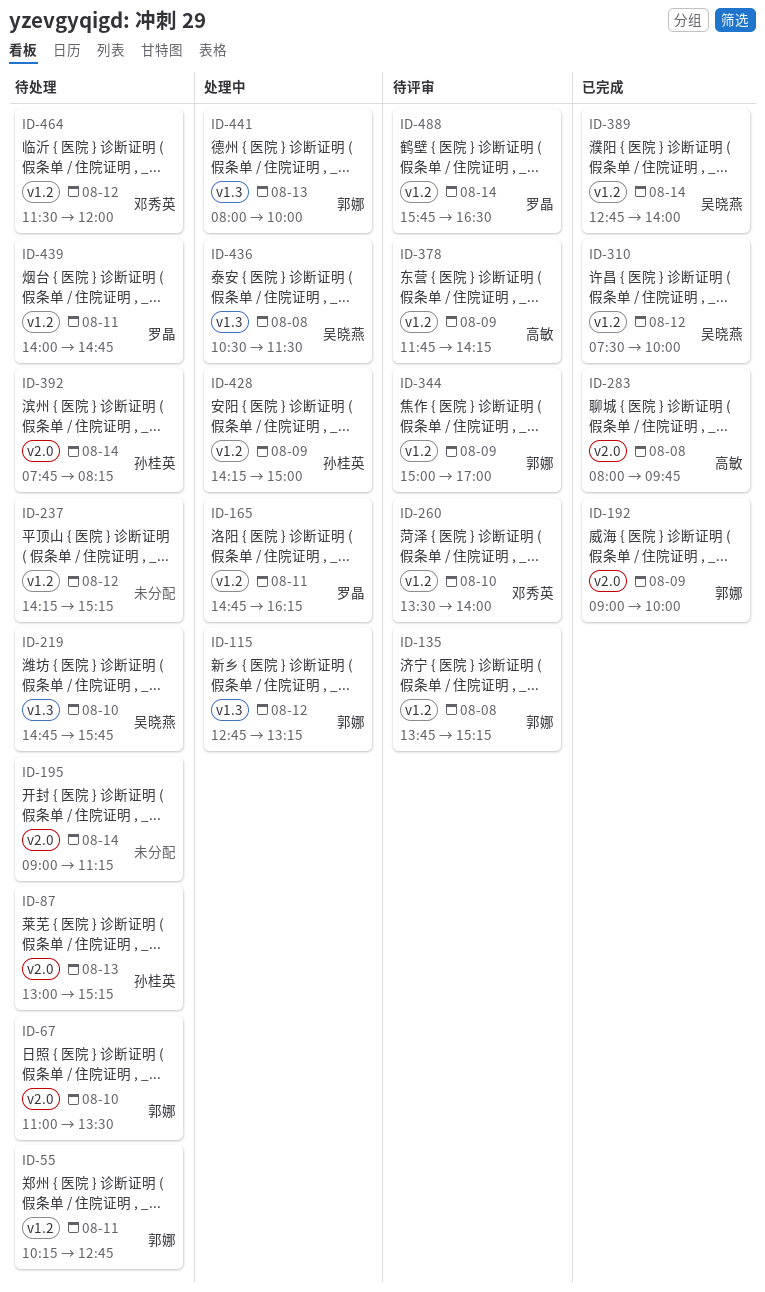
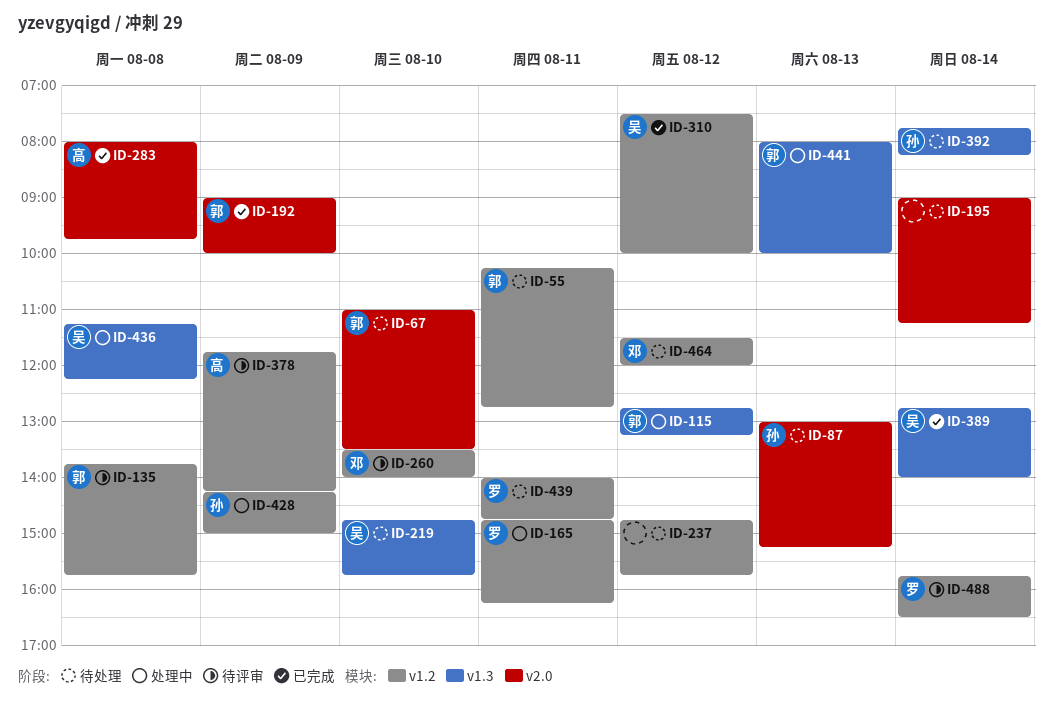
ID-135, ends: 15:15 -> 15:45
ID-237, begins: 14:15 -> 14:45
ID-237, ends: 15:15 -> 15:45
ID-344: present -> none
ID-389, label: v1.2 -> v1.3
ID-392, label: v2.0 -> v1.3
ID-436, begins: 10:30 -> 11:15
ID-436, ends: 11:30 -> 12:15

